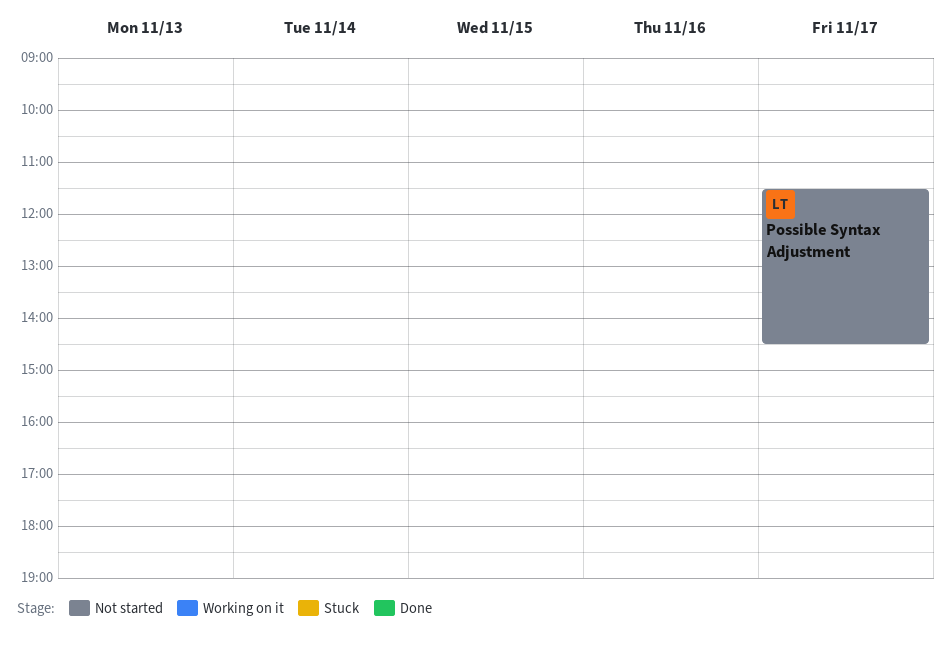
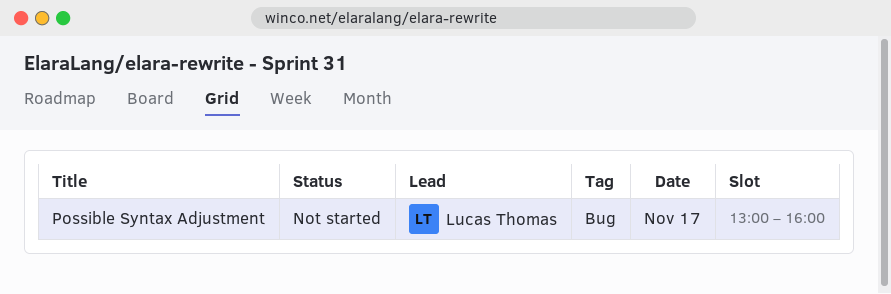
Possible Syntax Adjustment, begins: 11:30 -> 13:00
Possible Syntax Adjustment, ends: 14:30 -> 16:00

